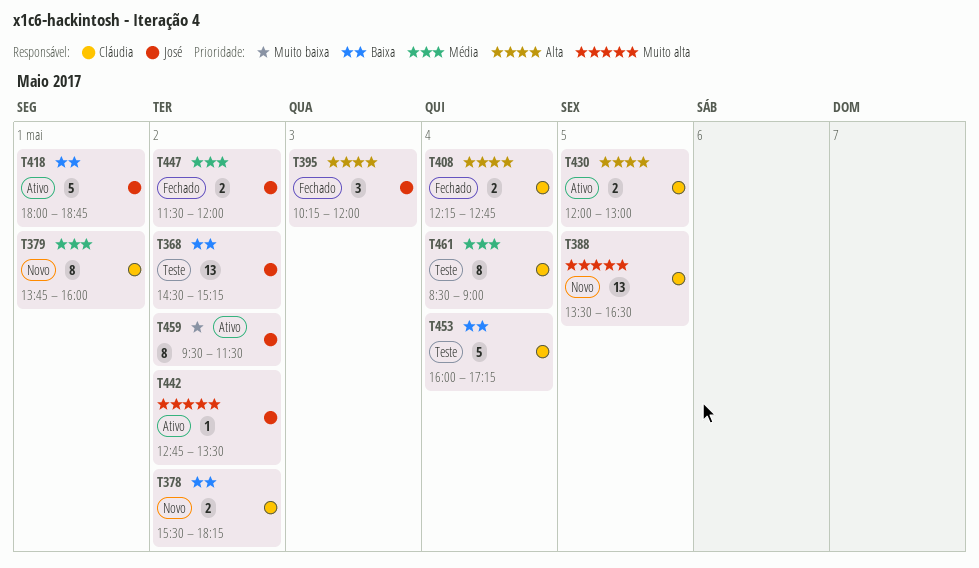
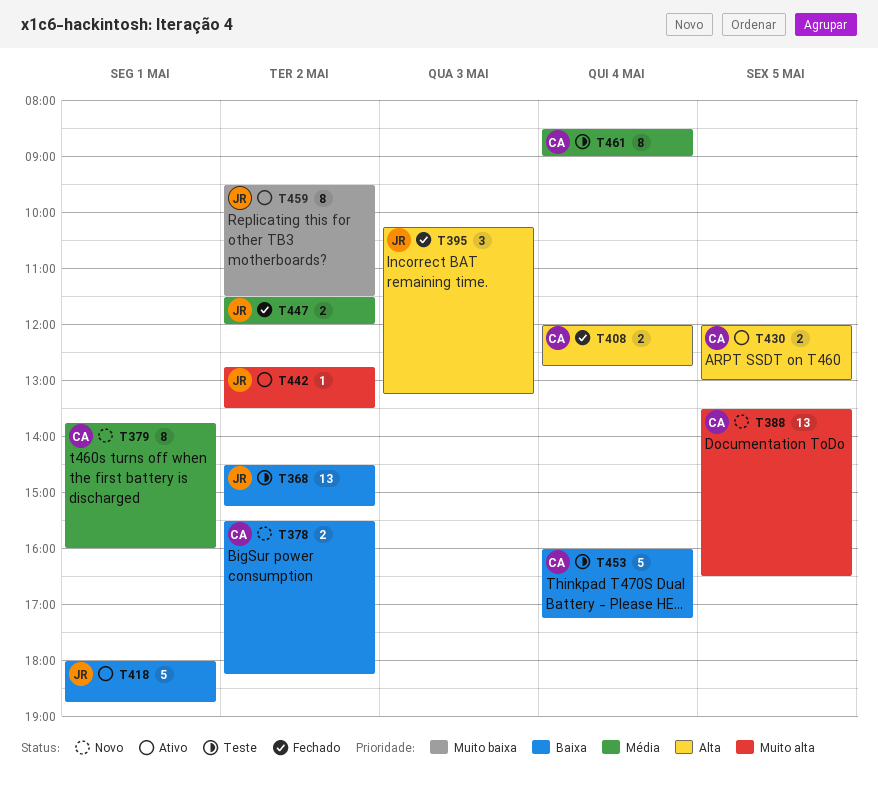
T395, ends: 12:00 -> 13:15
T408, begins: 12:15 -> 12:00

